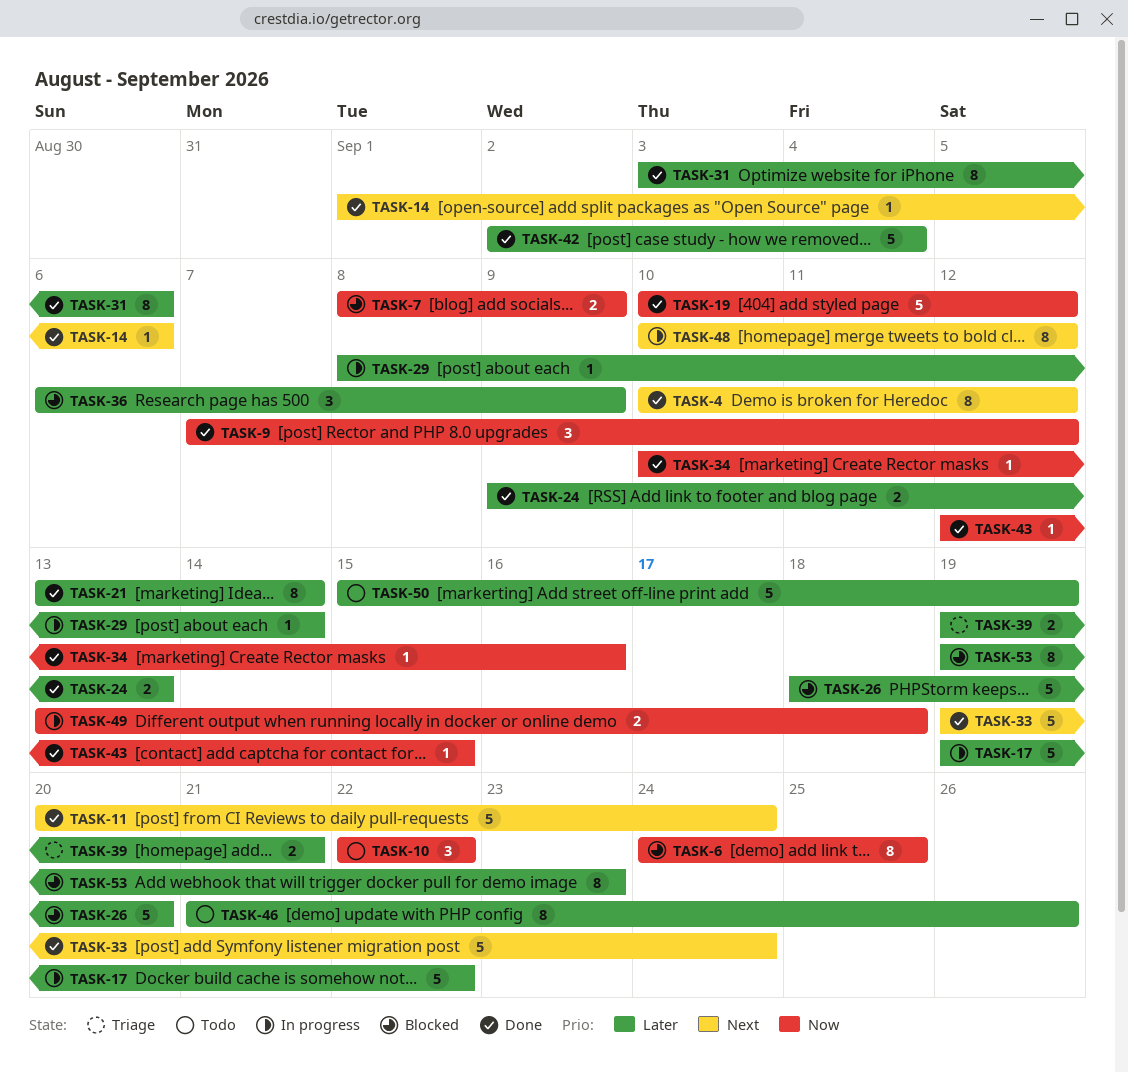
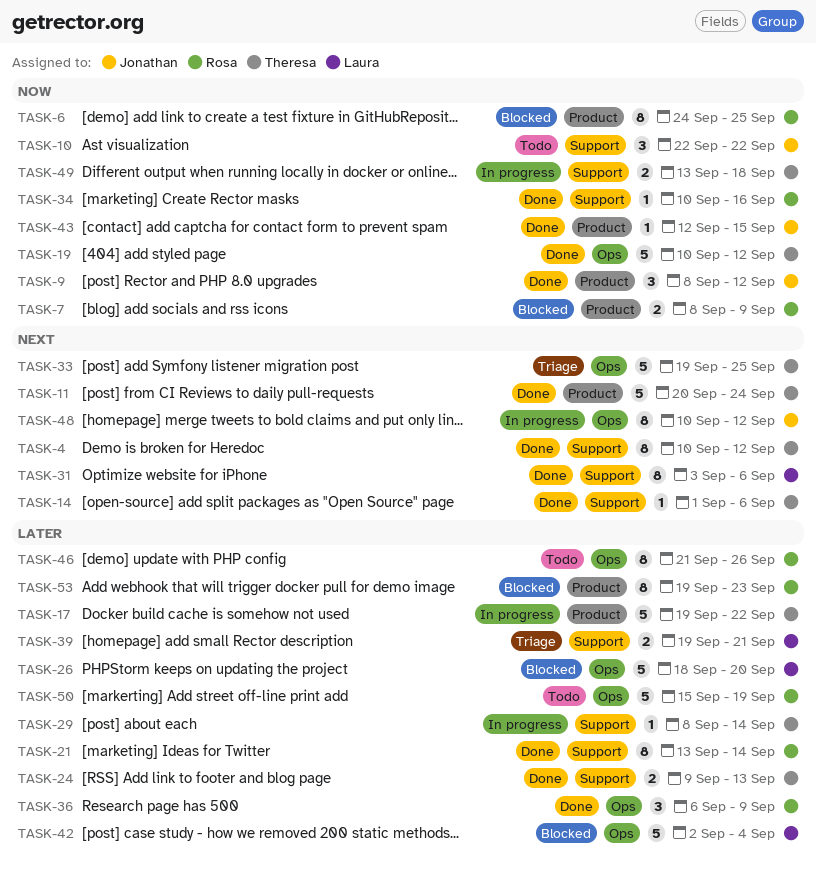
TASK-9, start: Sep 7 -> Sep 8
TASK-31, priority: Later -> Next
TASK-33, status: Done -> Triage
TASK-33, due: Sep 24 -> Sep 25
TASK-36, status: Blocked -> Done
TASK-42, status: Done -> Blocked

